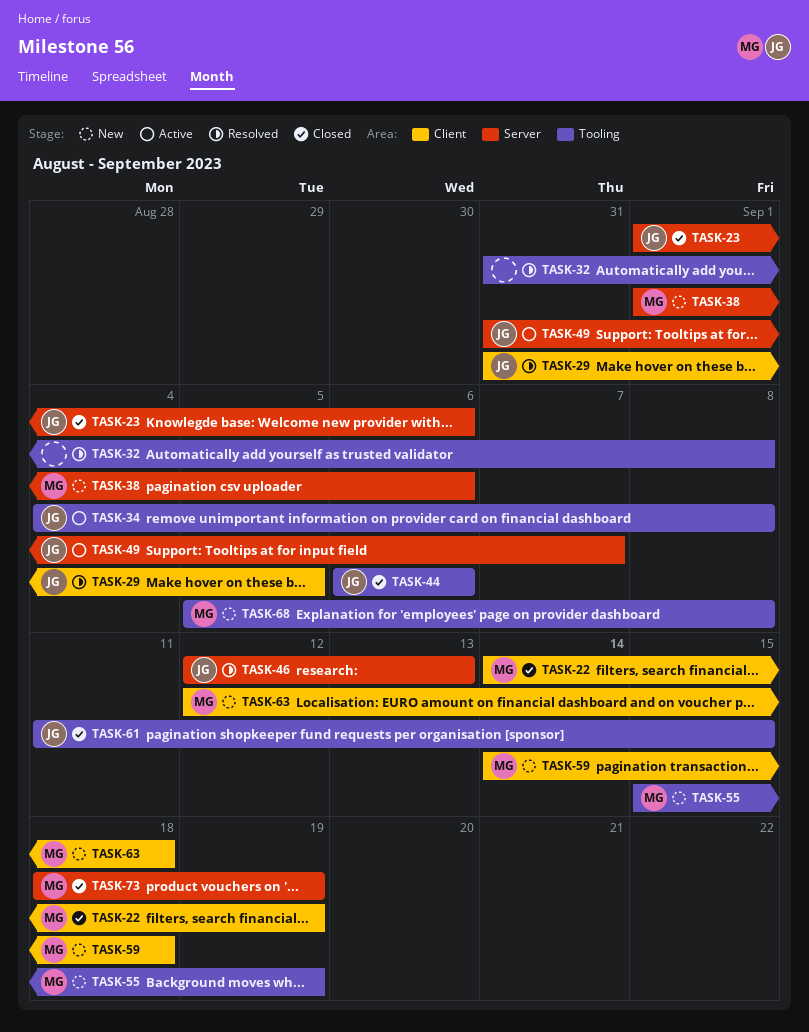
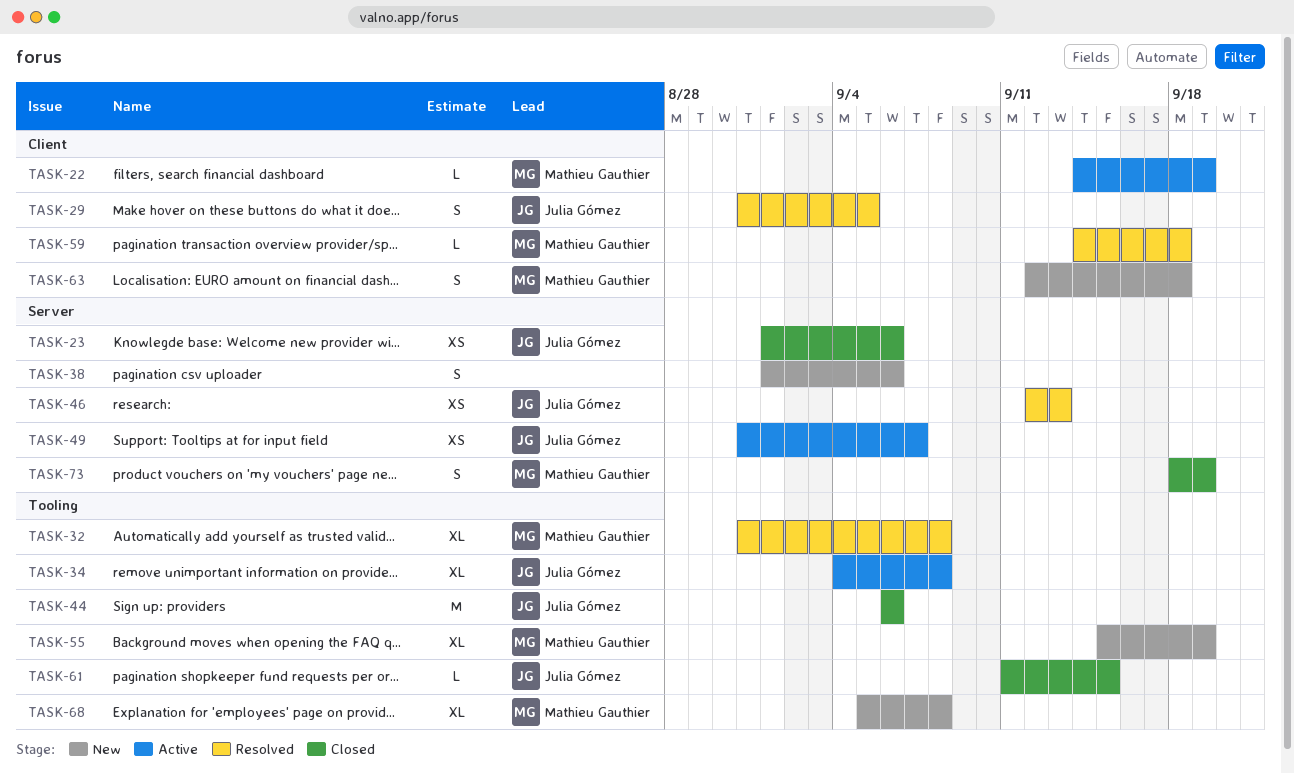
TASK-22, status: Closed -> Active
TASK-32, owner: none -> Mathieu Gauthier
TASK-38, owner: Mathieu Gauthier -> none
TASK-59, status: New -> Resolved

